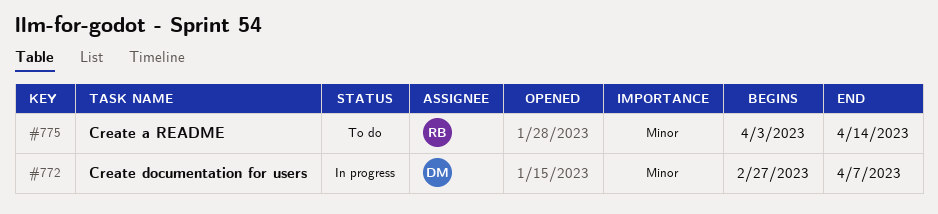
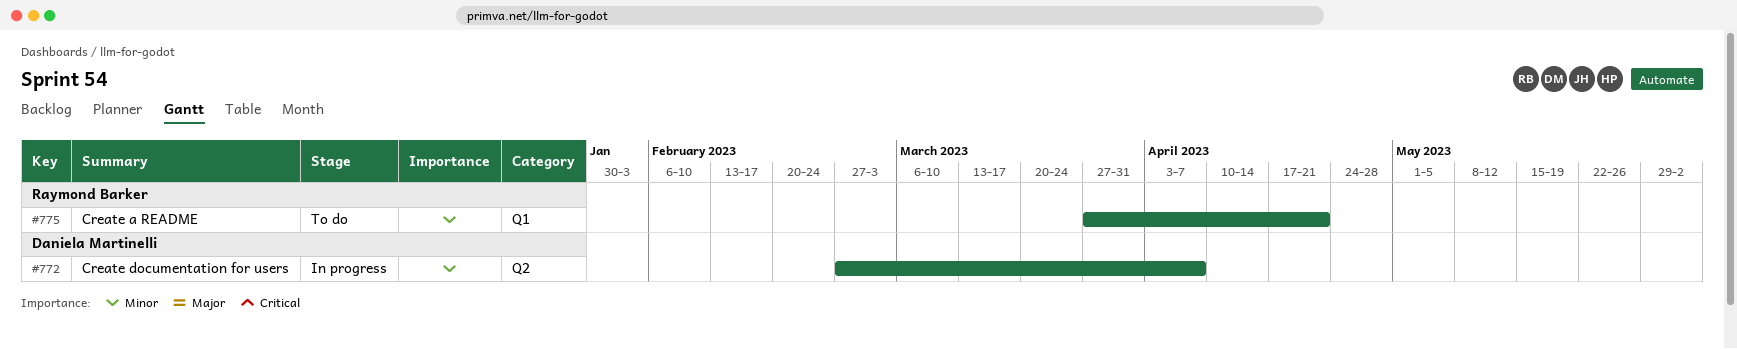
#775, start: Apr 3 -> Mar 27
#775, due: Apr 14 -> Apr 21

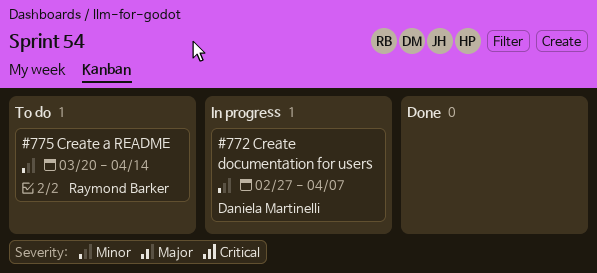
#775, start: Mar 27 -> Mar 20
#775, due: Apr 21 -> Apr 14

